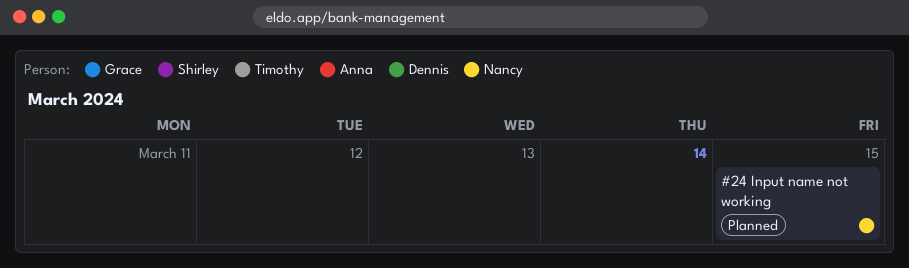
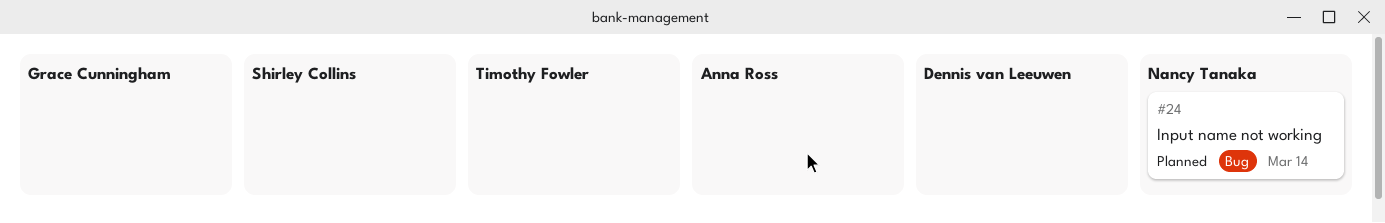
#24, due: Mar 15 -> Mar 14

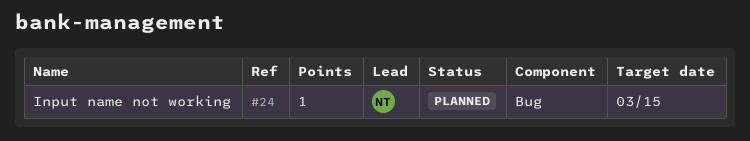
#24, due: Mar 14 -> Mar 15

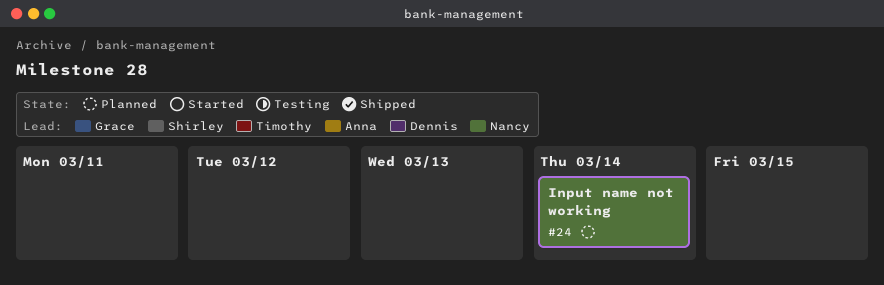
#24, due: Mar 15 -> Mar 14

